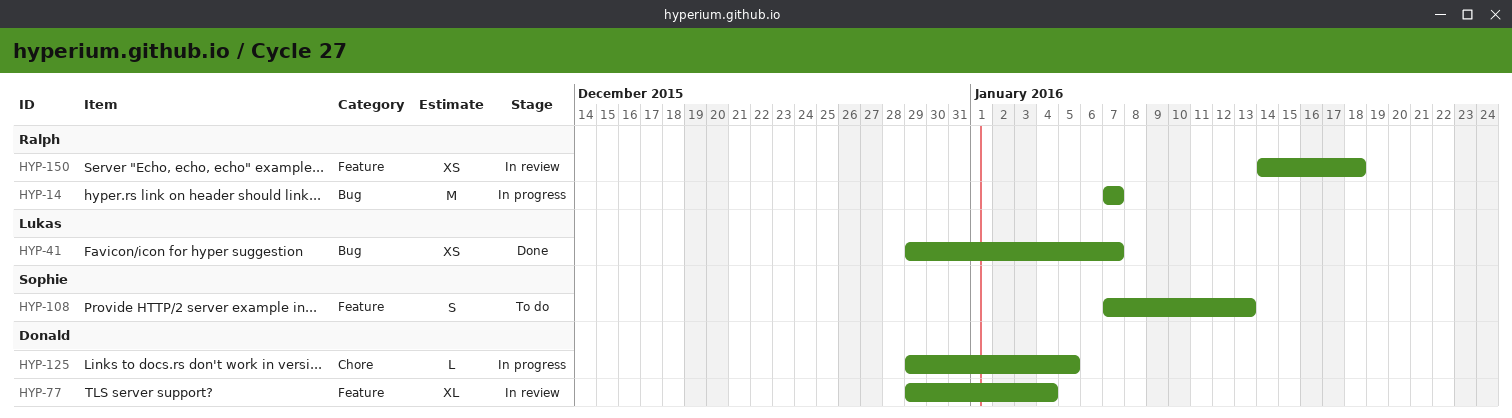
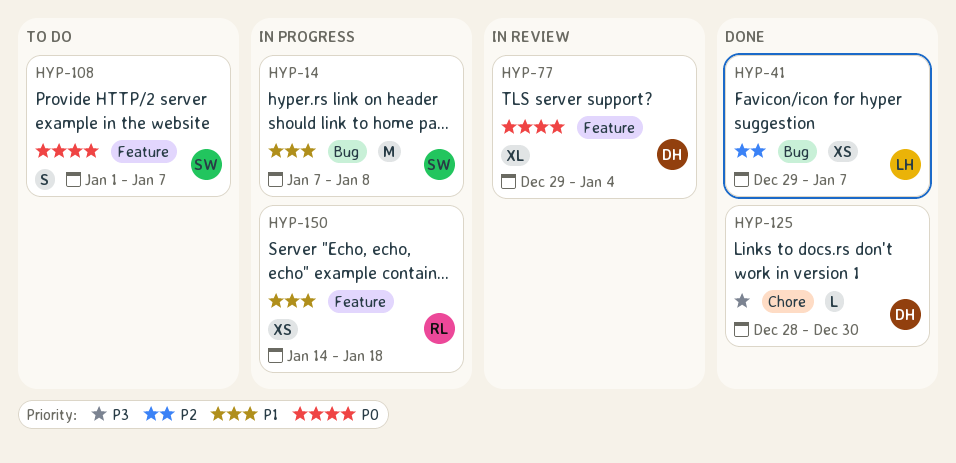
HYP-14, owner: Ralph -> Sophie
HYP-14, due: Jan 7 -> Jan 8
HYP-108, start: Jan 7 -> Jan 1
HYP-108, due: Jan 13 -> Jan 7
HYP-125, status: In progress -> Done
HYP-125, start: Dec 29 -> Dec 28
HYP-125, due: Jan 5 -> Dec 30
HYP-150, status: In review -> In progress

